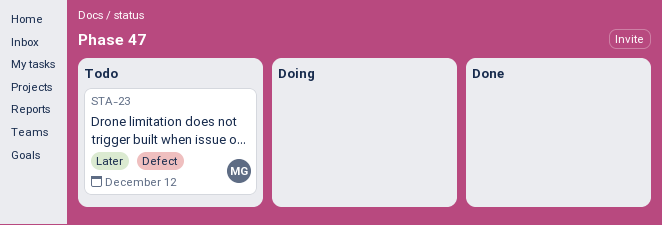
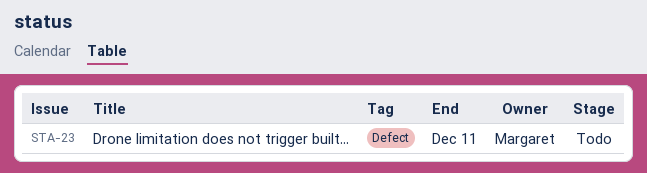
STA-23, due: Dec 12 -> Dec 11

